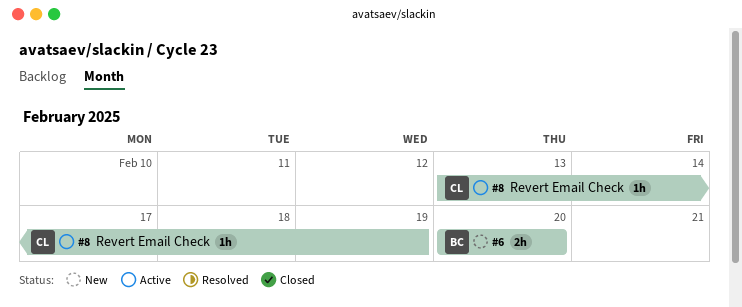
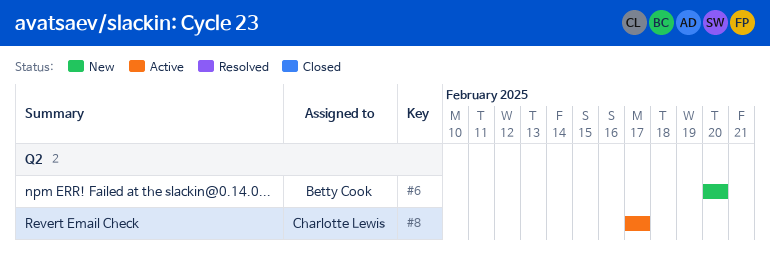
#8, start: Feb 13 -> Feb 17
#8, due: Feb 19 -> Feb 17

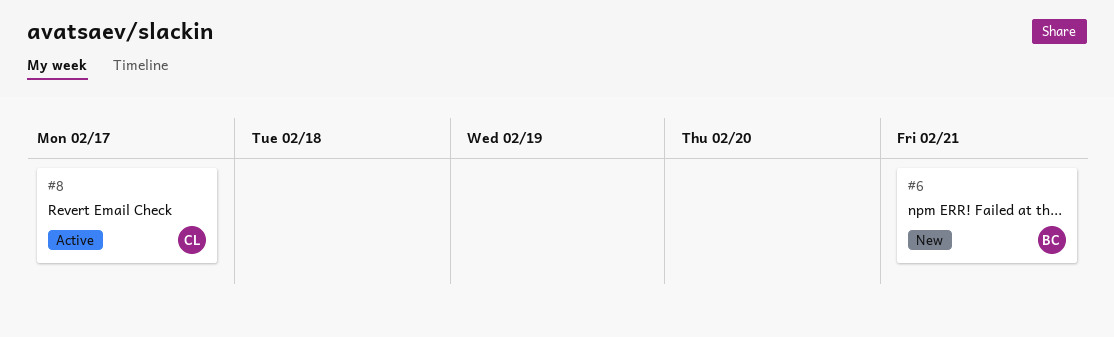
#6, due: Feb 20 -> Feb 21

